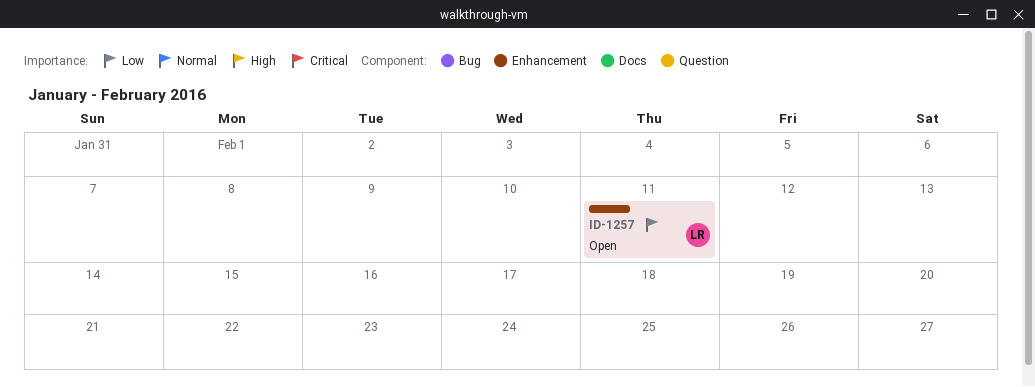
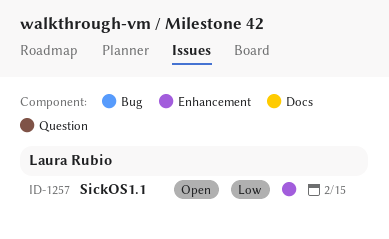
ID-1257, due: Feb 11 -> Feb 15

